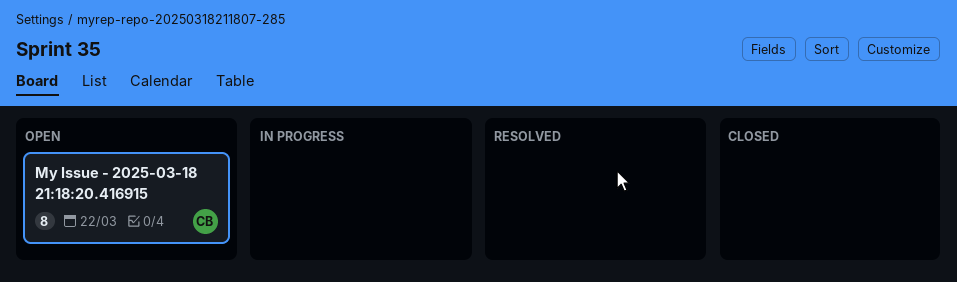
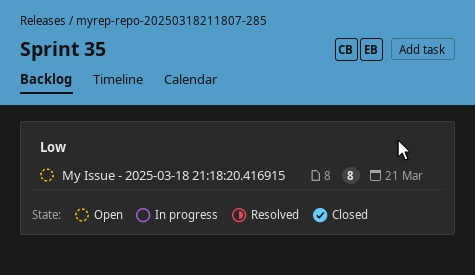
My Issue - 2025-03-18 21:18:20.416915, due: Mar 22 -> Mar 21

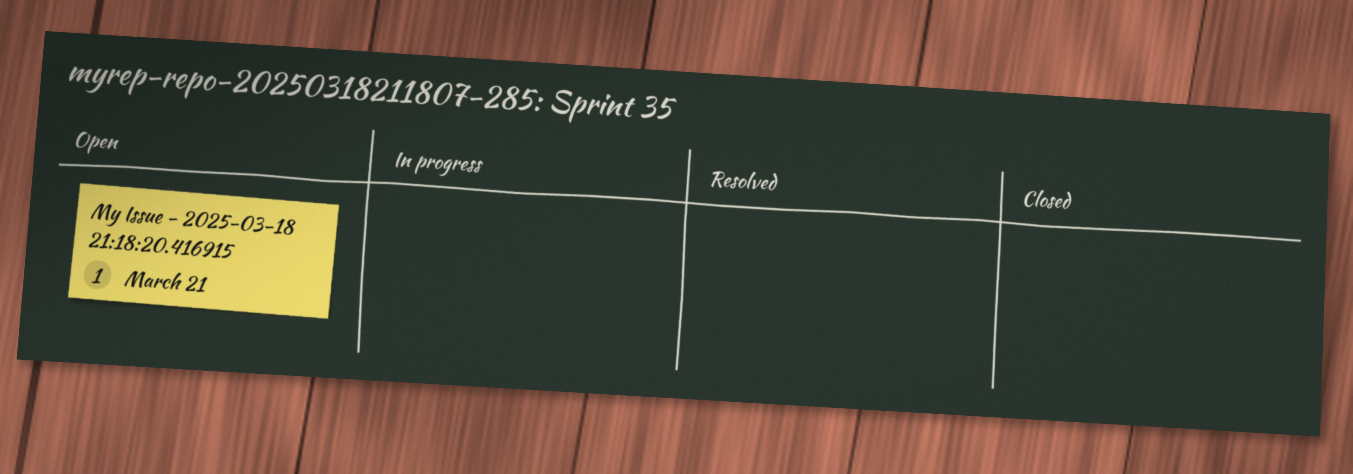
My Issue - 2025-03-18 21:18:20.416915, estimate: 8 -> 1

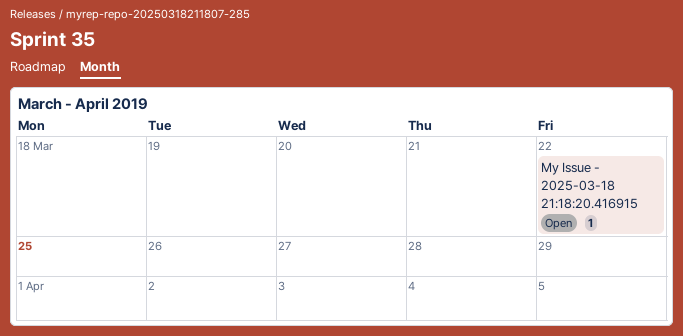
My Issue - 2025-03-18 21:18:20.416915, due: Mar 21 -> Mar 22

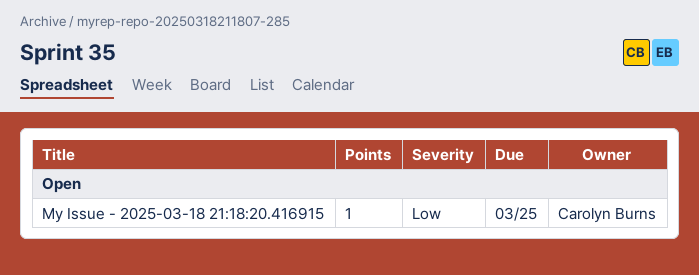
My Issue - 2025-03-18 21:18:20.416915, due: Mar 22 -> Mar 25

